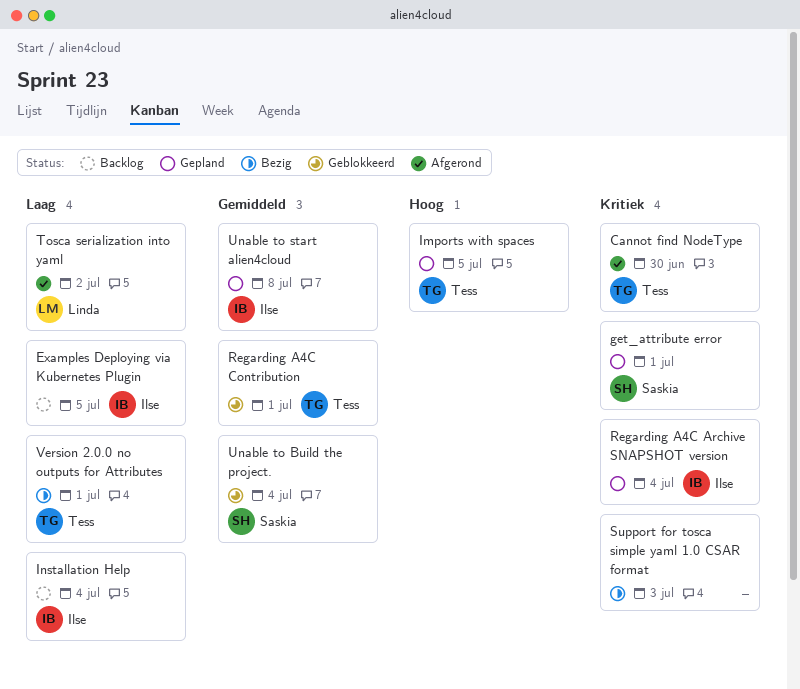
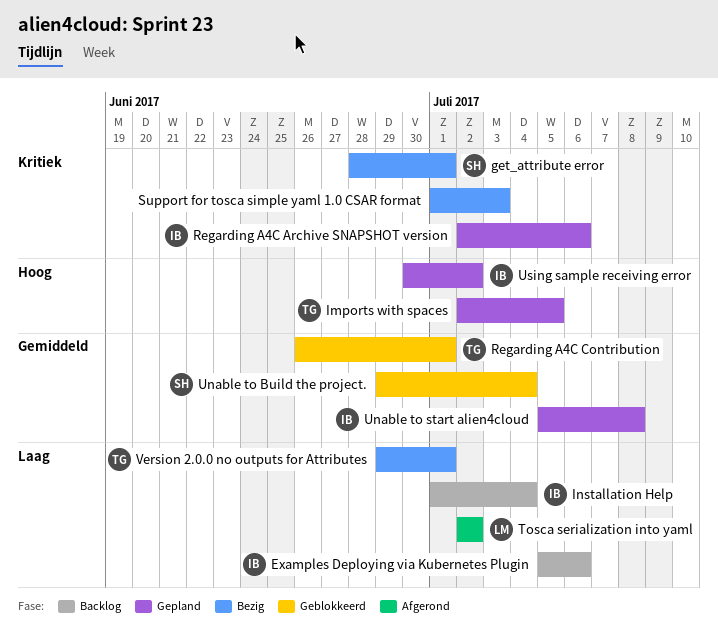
Cannot find NodeType: present -> none
Examples Deploying via Kubernetes Plugin, due: Jul 5 -> Jul 6
get_attribute error, status: Gepland -> Bezig
Regarding A4C Archive SNAPSHOT version, due: Jul 4 -> Jul 6
Using sample receiving error: none -> present

